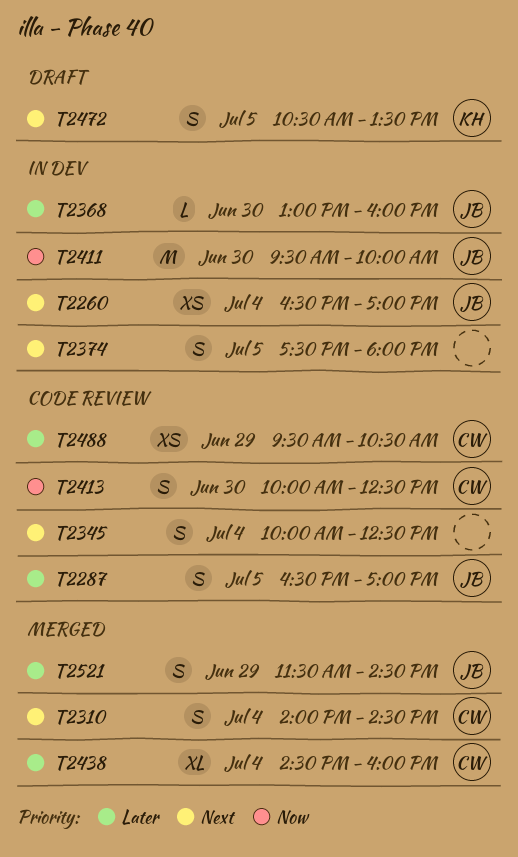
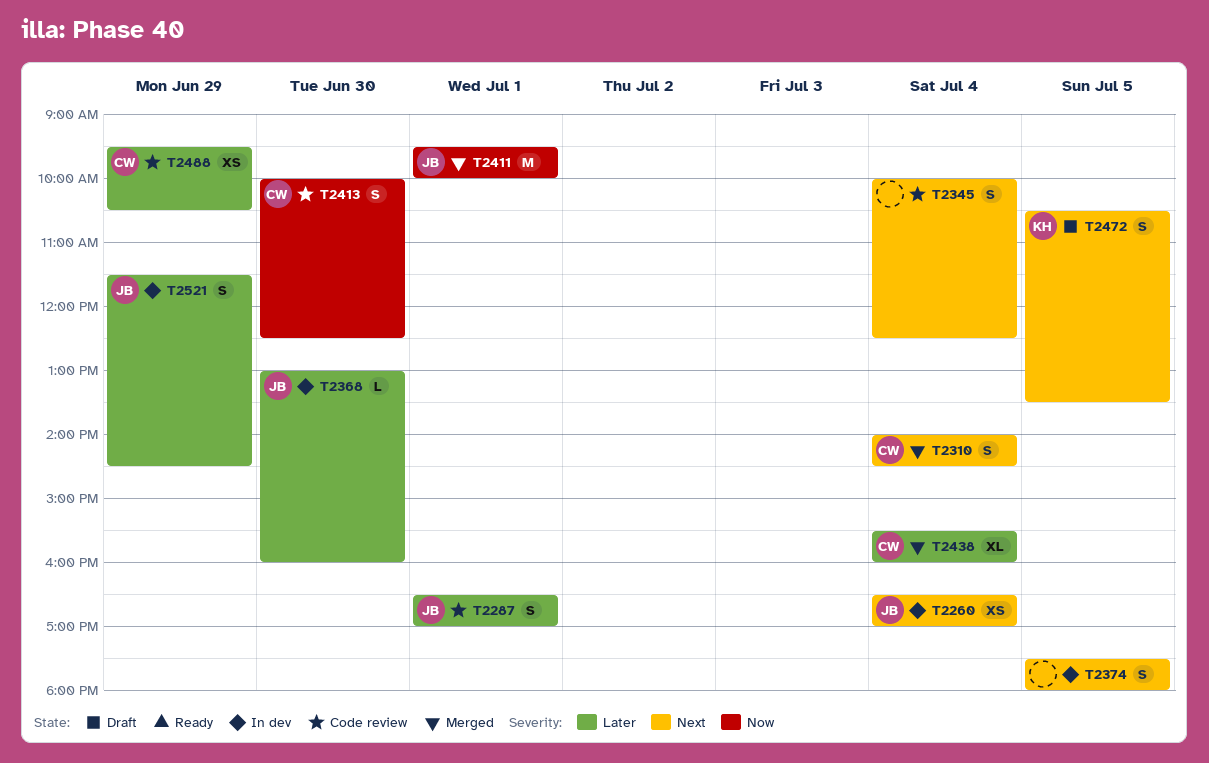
T2287, day: Jul 5 -> Jul 1
T2411, status: In dev -> Merged
T2411, day: Jun 30 -> Jul 1
T2438, begins: 14:30 -> 15:30
T2521, status: Merged -> In dev

